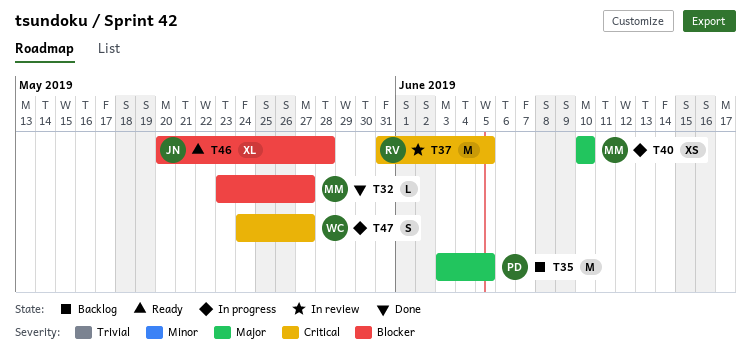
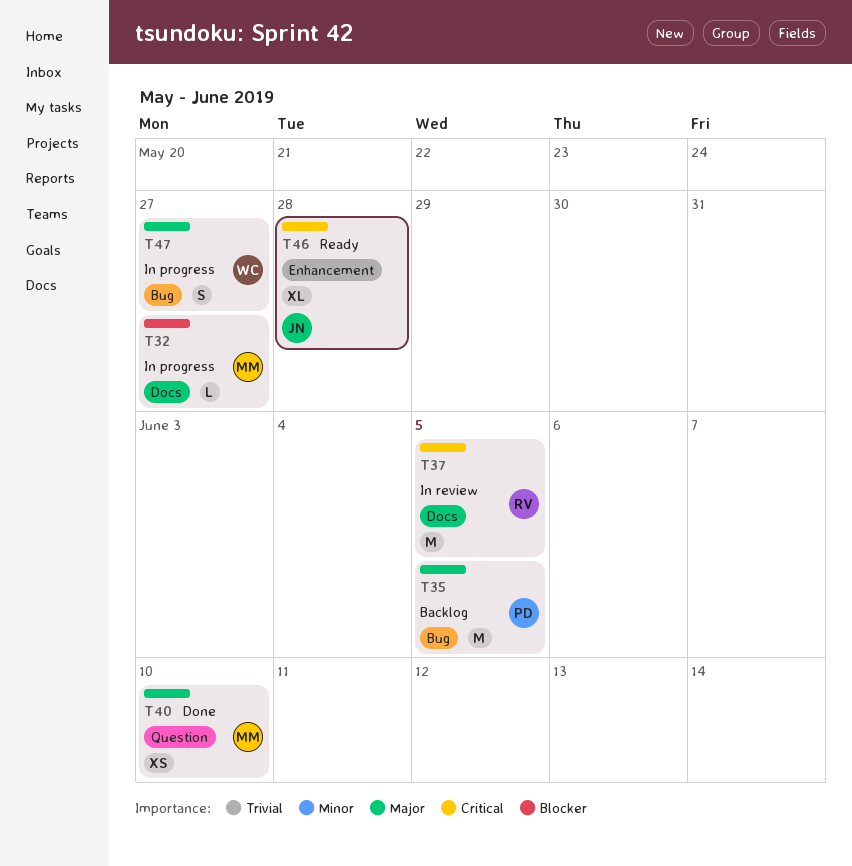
T32, status: Done -> In progress
T40, status: In progress -> Done
T46, priority: Blocker -> Critical
T47, priority: Critical -> Major

